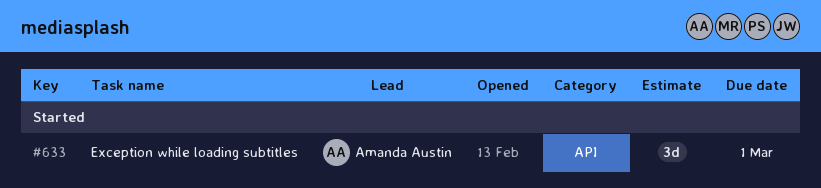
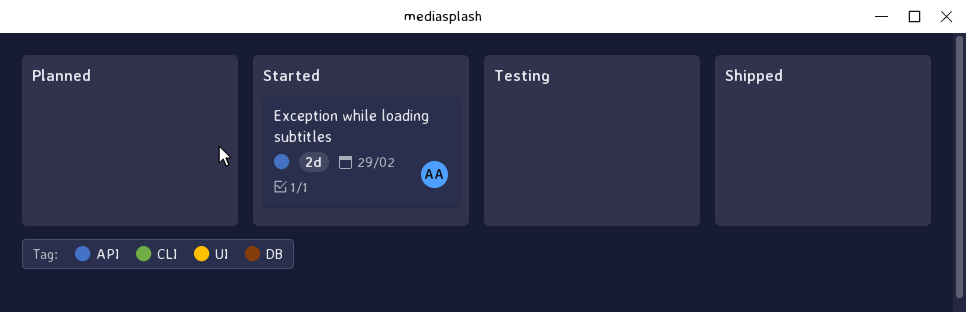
Exception while loading subtitles, estimate: 3d -> 2d
Exception while loading subtitles, due: Mar 1 -> Feb 29

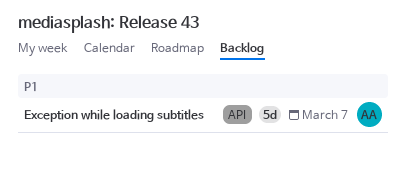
Exception while loading subtitles, estimate: 2d -> 5d
Exception while loading subtitles, due: Feb 29 -> Mar 7

